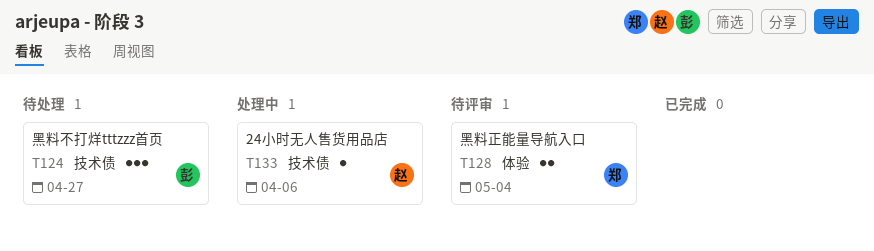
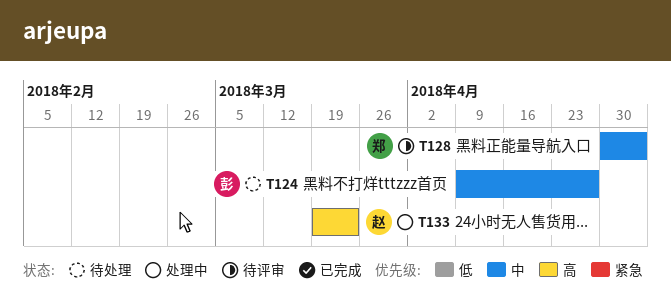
T133, due: Apr 6 -> Mar 23

